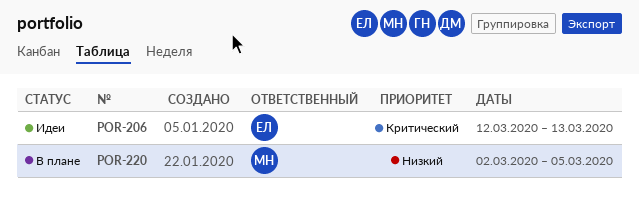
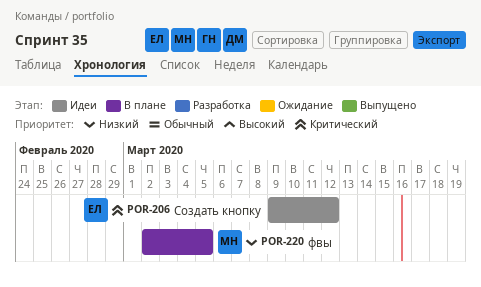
POR-206, start: Mar 12 -> Mar 9
POR-206, due: Mar 13 -> Mar 12

